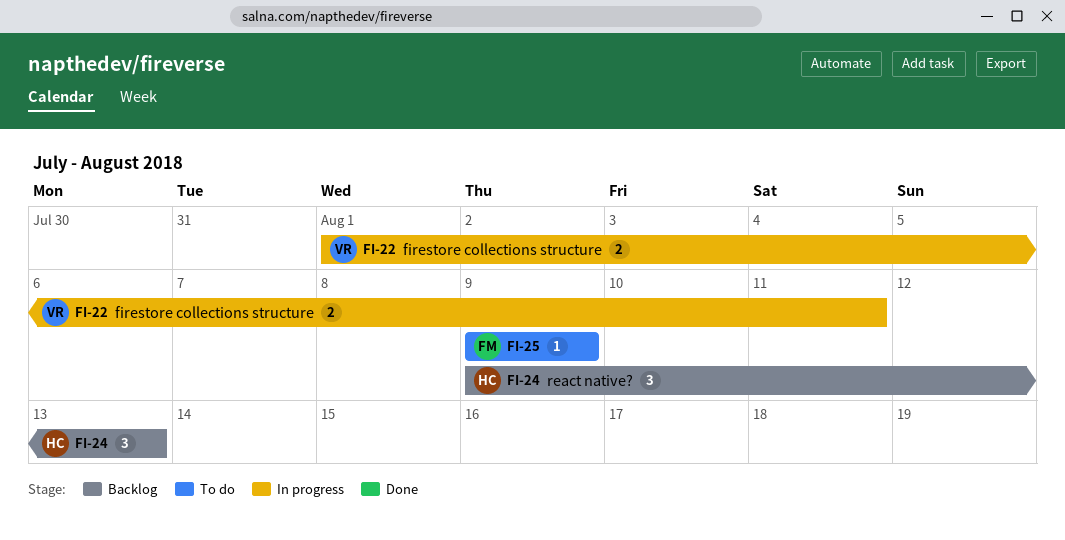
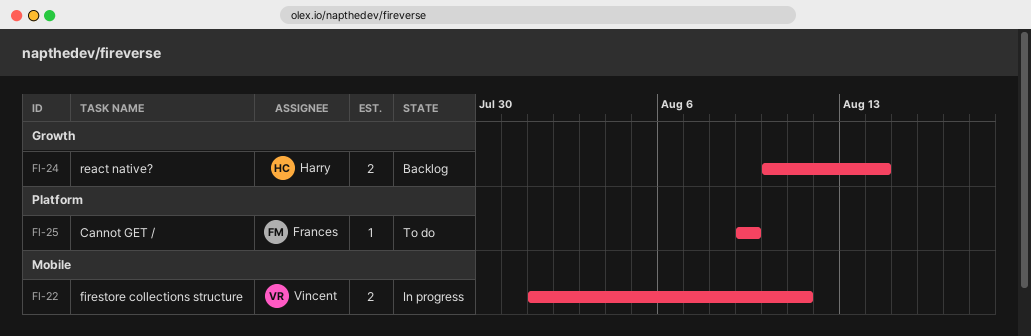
FI-24, estimate: 3 -> 2
FI-24, start: Aug 9 -> Aug 10
FI-24, due: Aug 13 -> Aug 14

